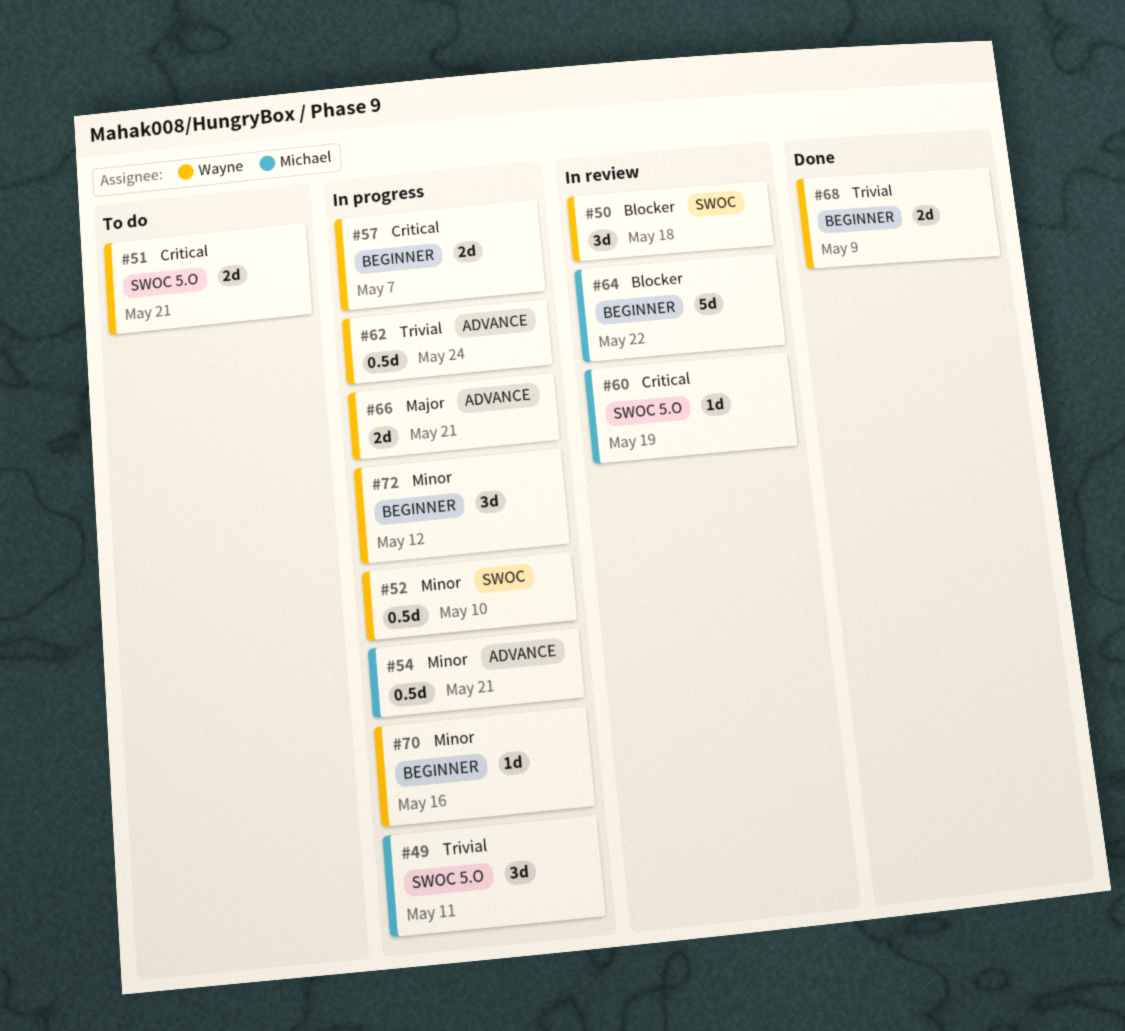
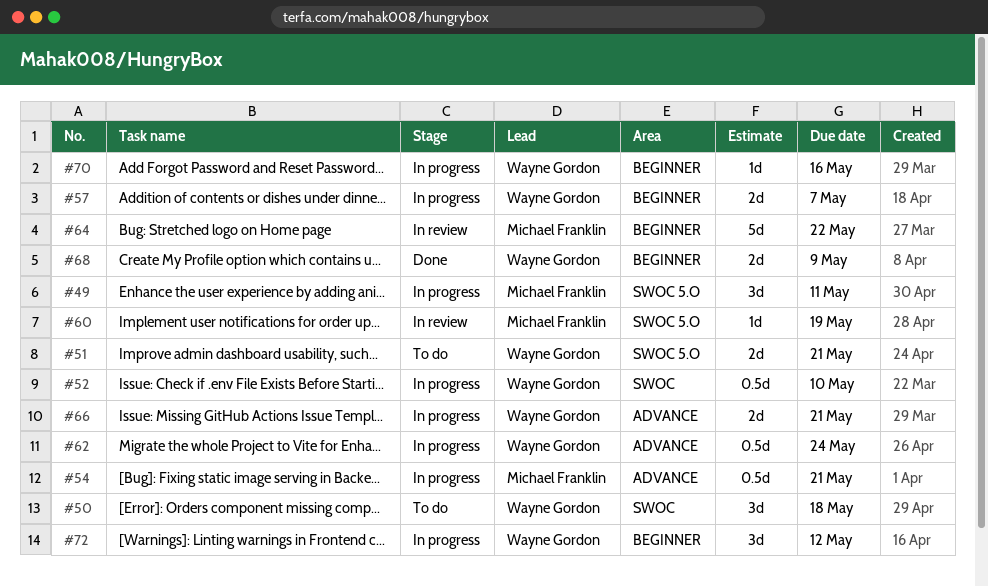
#50, status: In review -> To do

